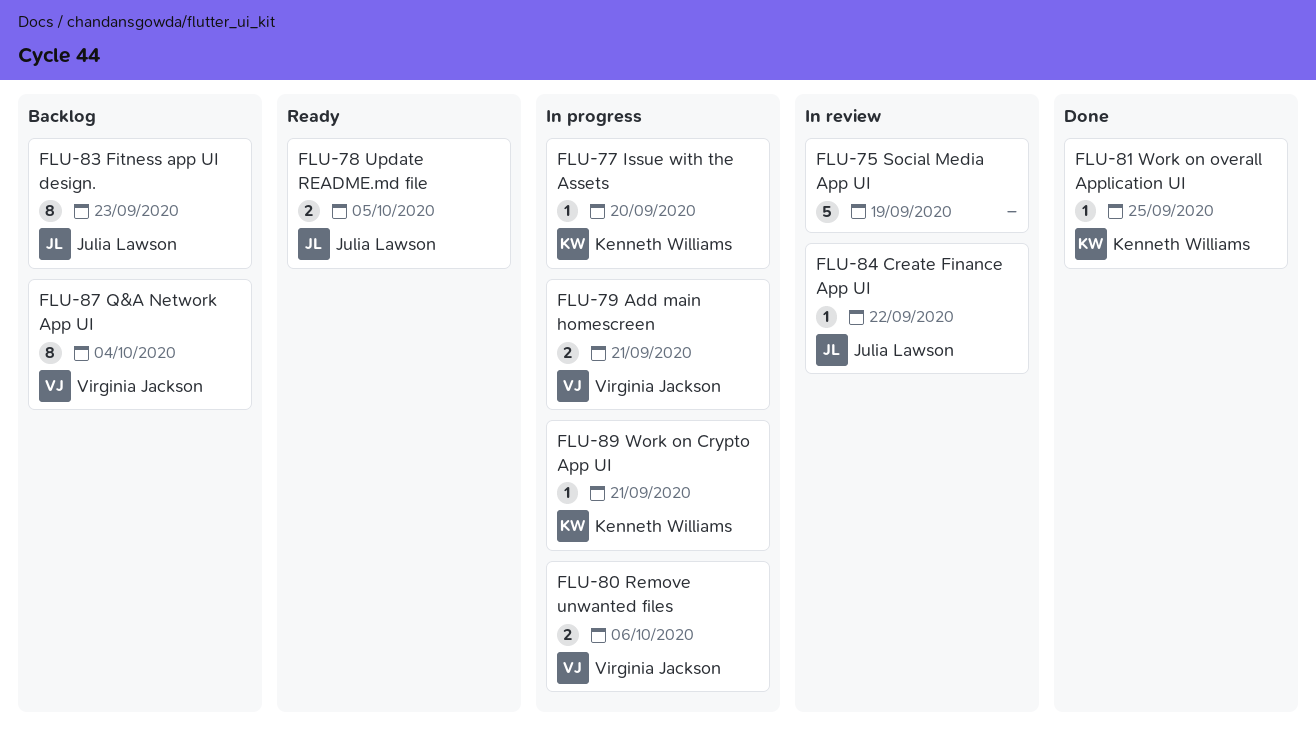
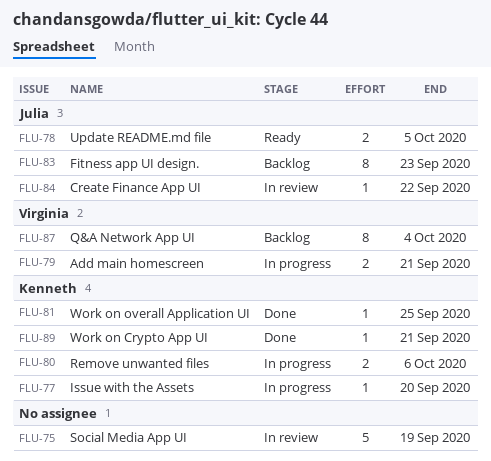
FLU-80, owner: Virginia Jackson -> Kenneth Williams
FLU-89, status: In progress -> Done

